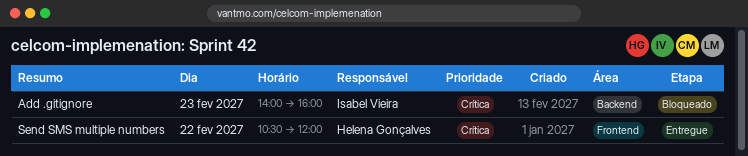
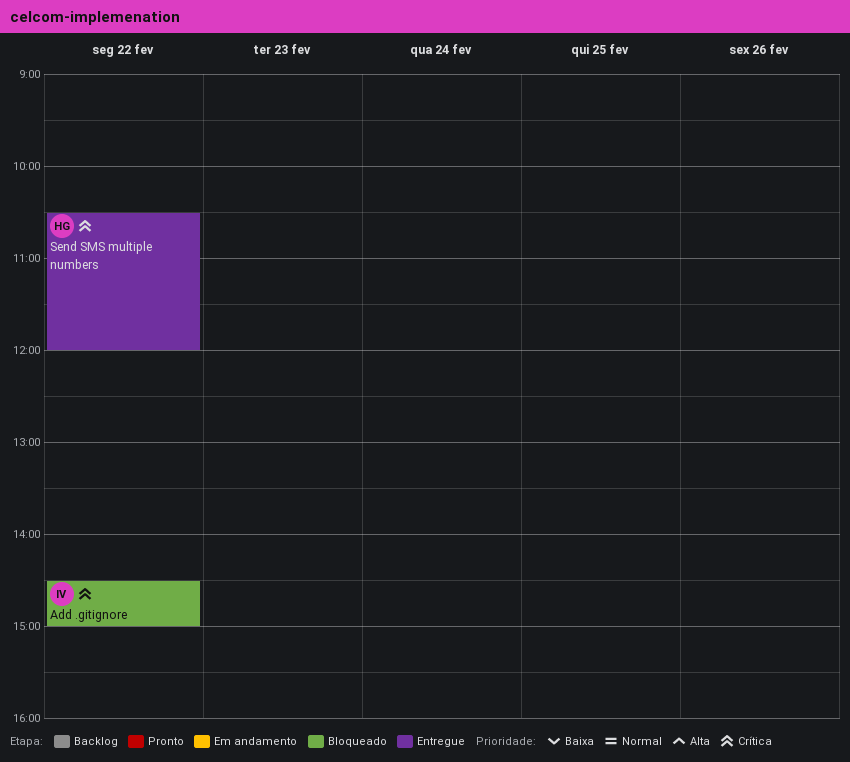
Add .gitignore, day: Feb 23 -> Feb 22
Add .gitignore, begins: 14:00 -> 14:30
Add .gitignore, ends: 16:00 -> 15:00

